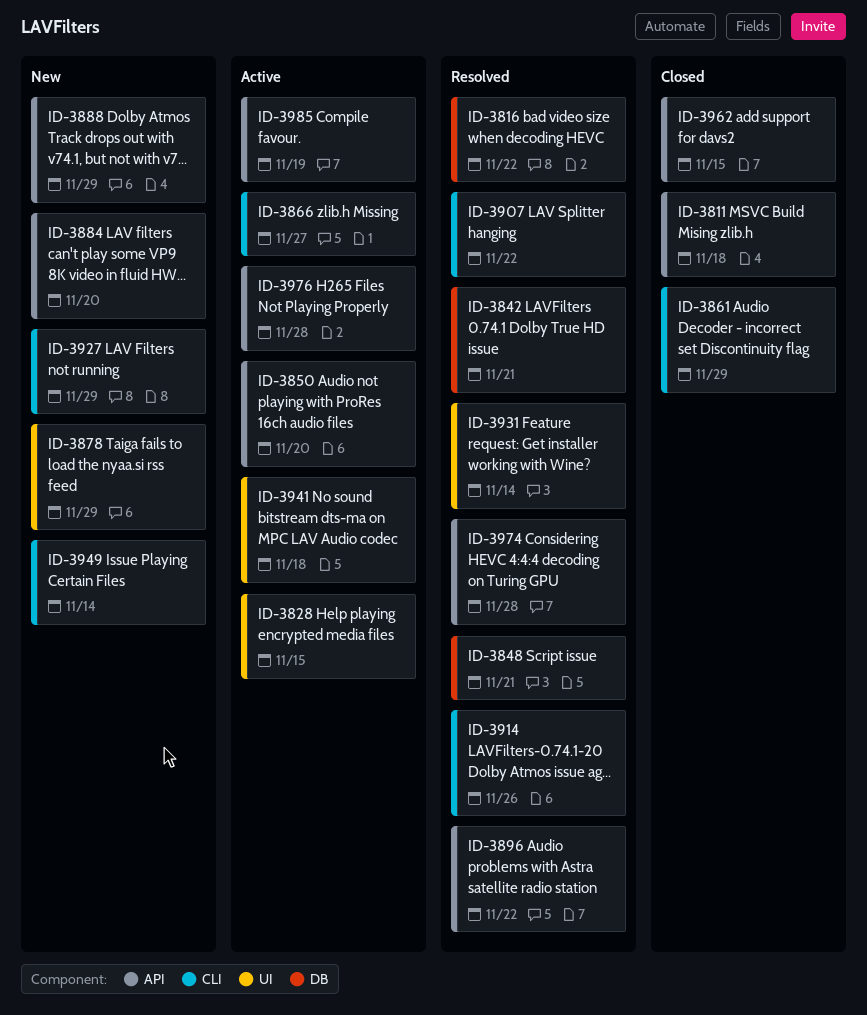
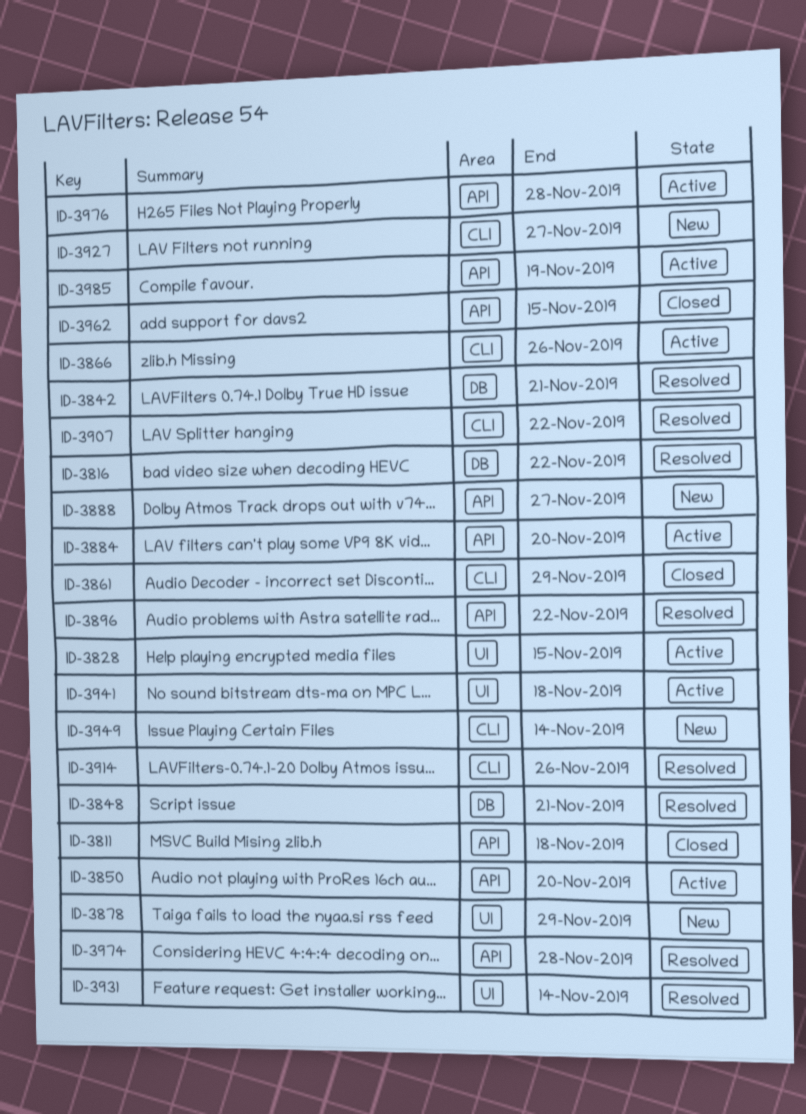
ID-3866, due: Nov 27 -> Nov 26
ID-3884, status: New -> Active
ID-3888, due: Nov 29 -> Nov 27
ID-3927, due: Nov 29 -> Nov 27

